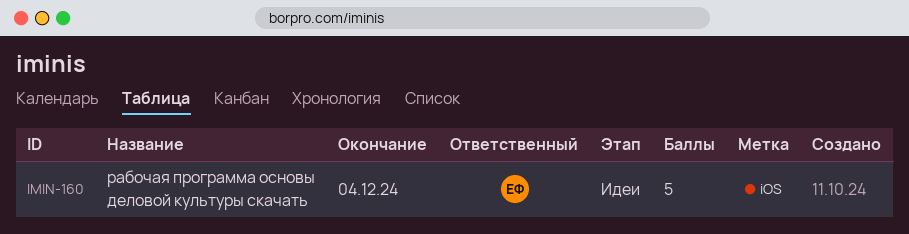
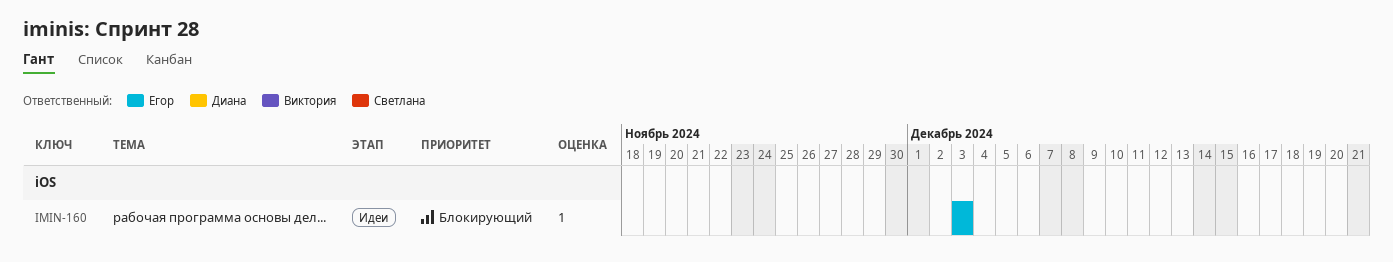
IMIN-160, estimate: 5 -> 1
IMIN-160, due: Dec 4 -> Dec 3

